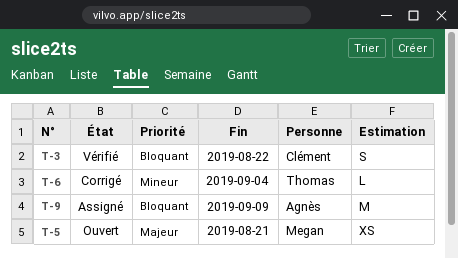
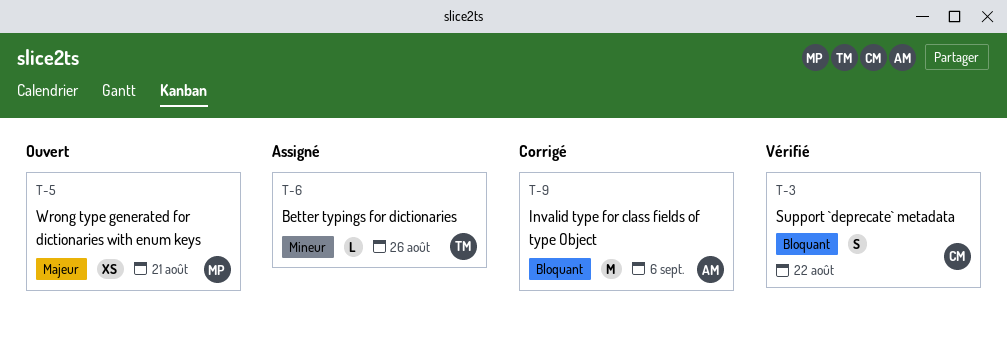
T-6, status: Corrigé -> Assigné
T-6, due: Sep 4 -> Aug 26
T-9, status: Assigné -> Corrigé
T-9, due: Sep 9 -> Sep 6

